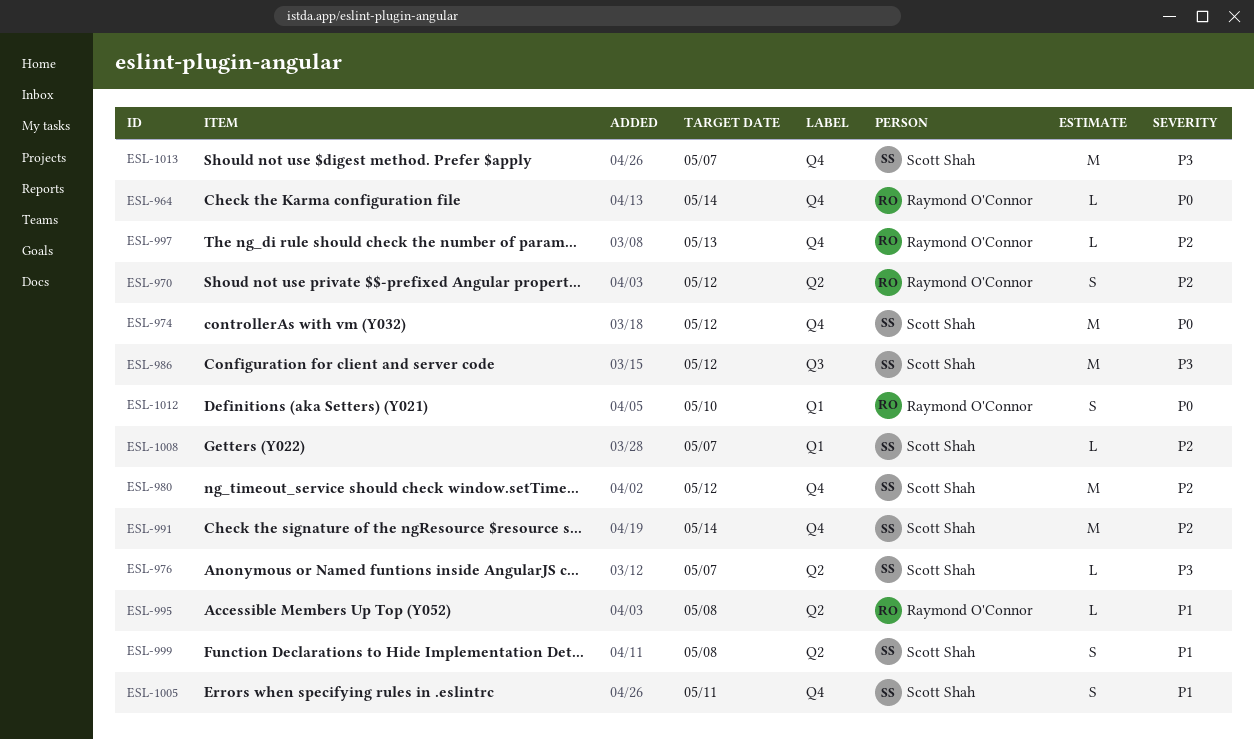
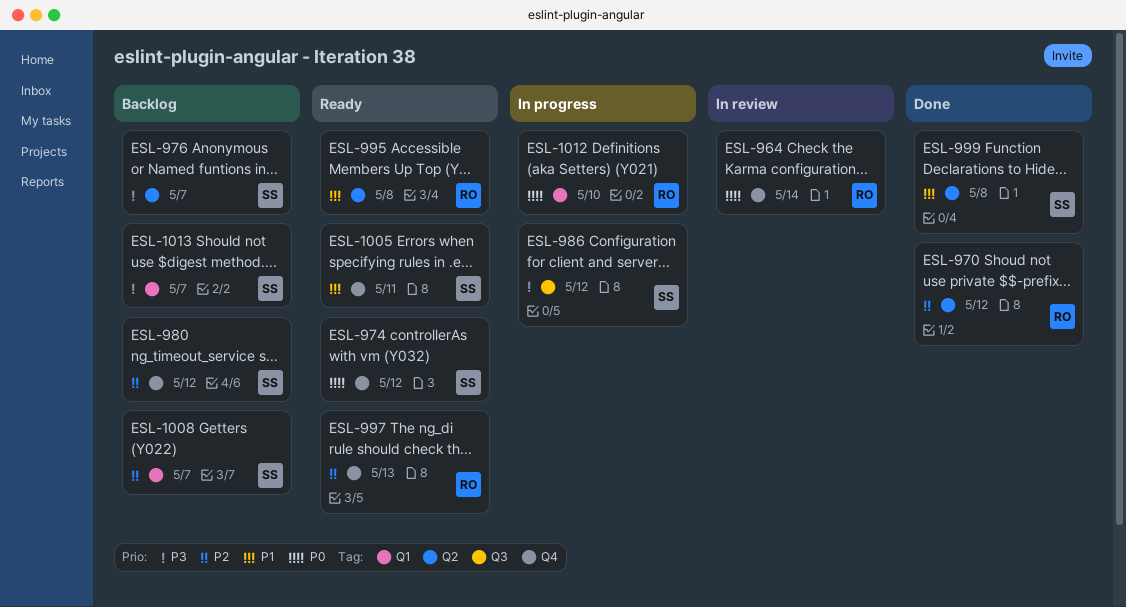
ESL-991: present -> none
ESL-1013, label: Q4 -> Q1

